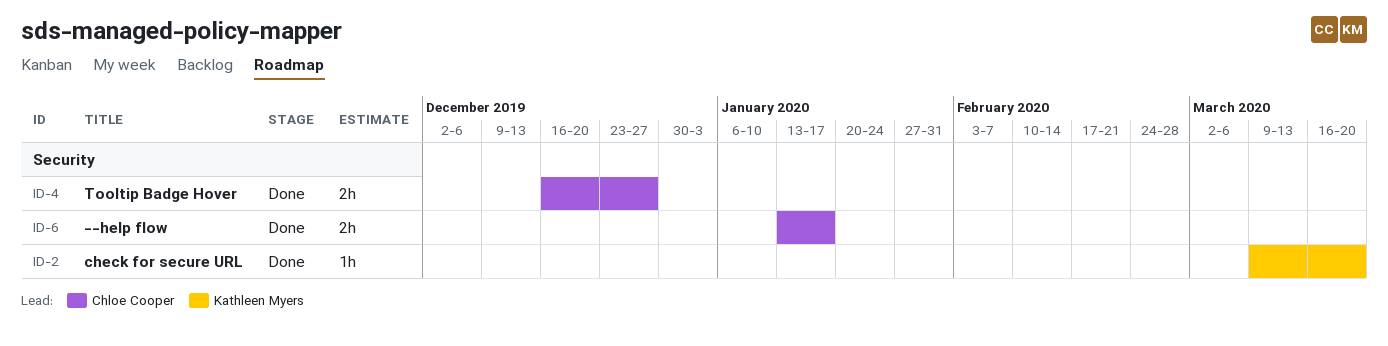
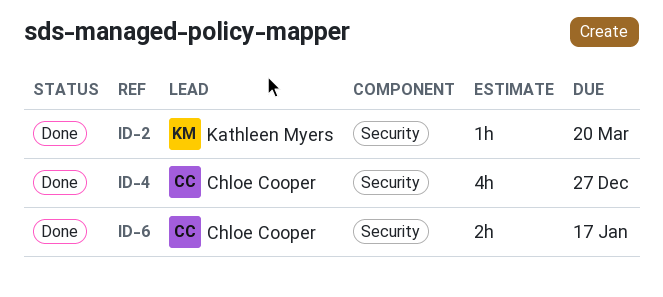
ID-4, estimate: 2h -> 4h

